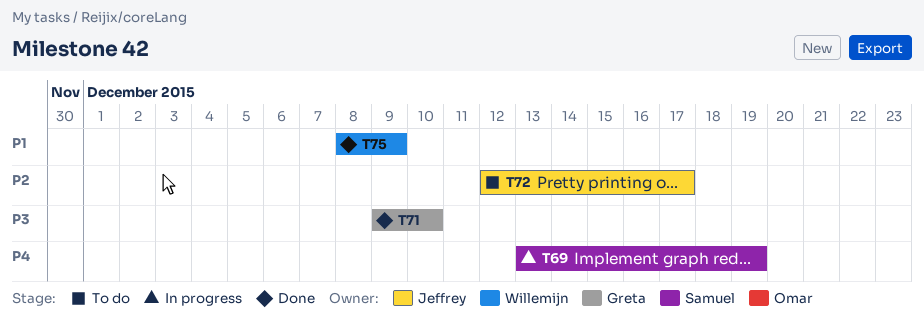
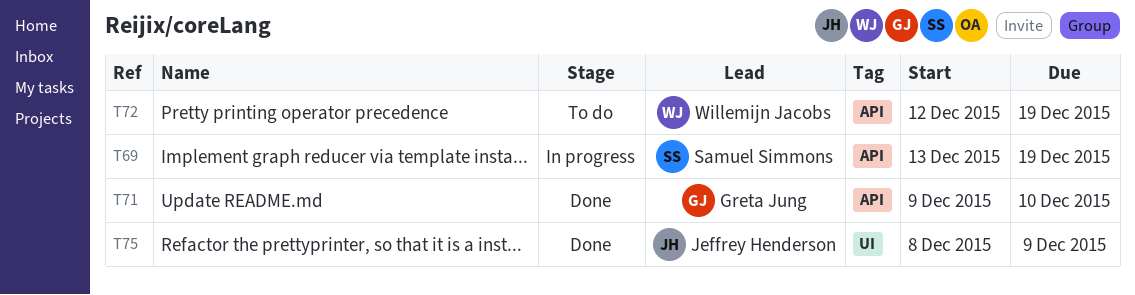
T72, owner: Jeffrey Henderson -> Willemijn Jacobs
T72, due: Dec 17 -> Dec 19
T75, owner: Willemijn Jacobs -> Jeffrey Henderson

